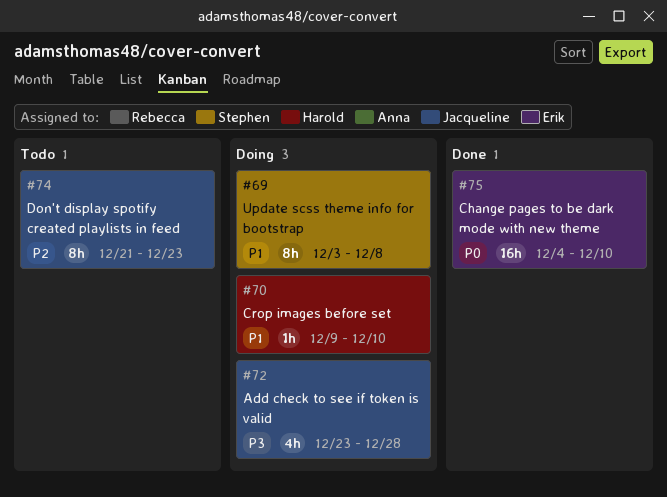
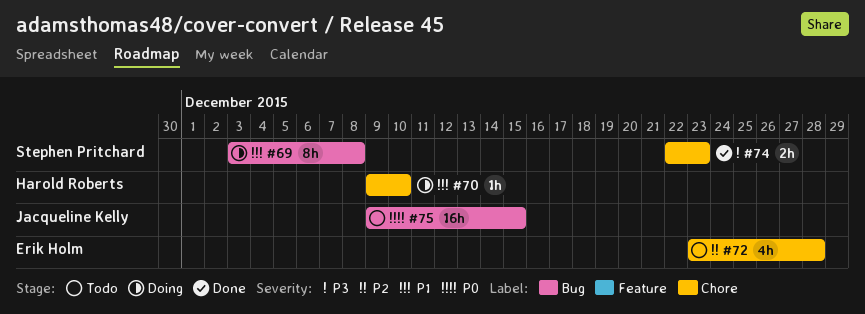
#72, status: Doing -> Todo
#72, owner: Jacqueline Kelly -> Erik Holm
#72, priority: P3 -> P2
#74, status: Todo -> Done
#74, owner: Jacqueline Kelly -> Stephen Pritchard
#74, priority: P2 -> P3
#74, estimate: 8h -> 2h
#74, start: Dec 21 -> Dec 22
#75, status: Done -> Todo
#75, owner: Erik Holm -> Jacqueline Kelly
#75, start: Dec 4 -> Dec 9
#75, due: Dec 10 -> Dec 15

